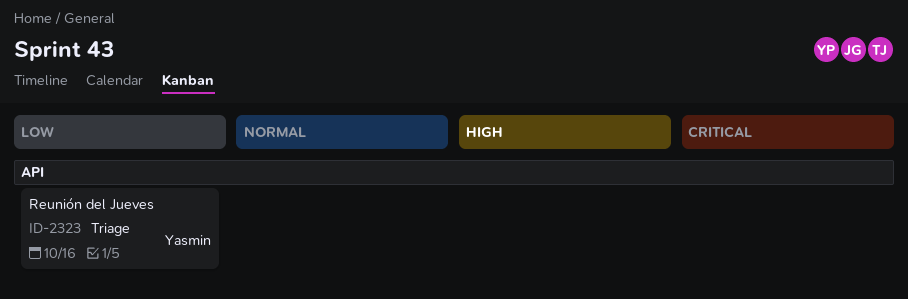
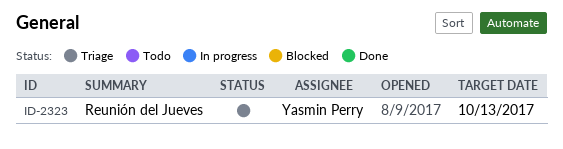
ID-2323, due: Oct 16 -> Oct 13

